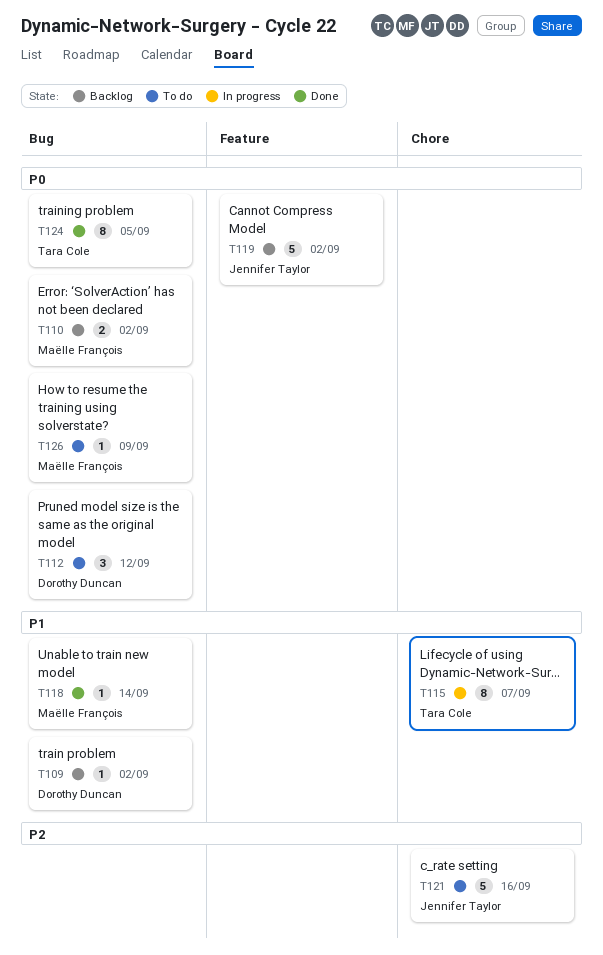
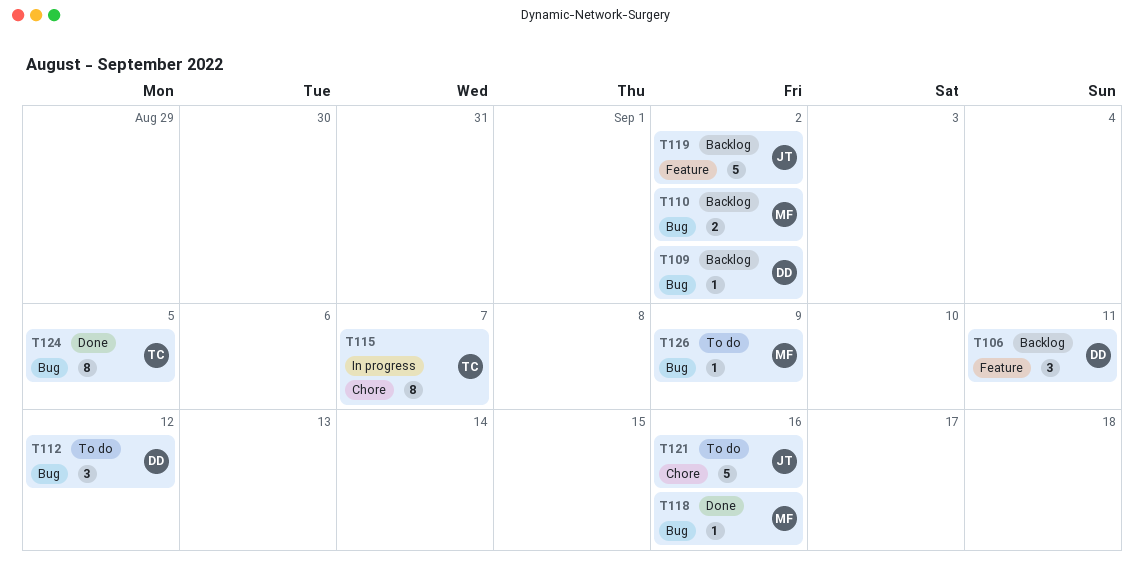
T106: none -> present
T118, due: Sep 14 -> Sep 16

